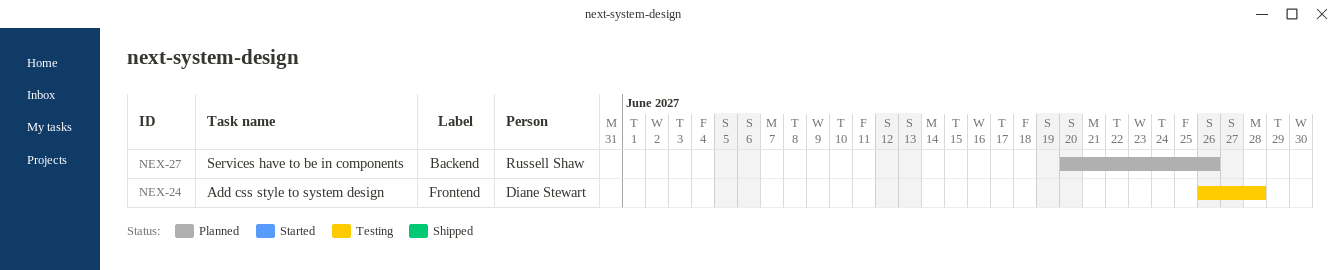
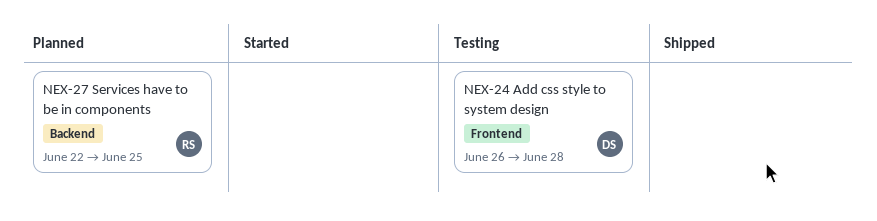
NEX-27, start: Jun 20 -> Jun 22
NEX-27, due: Jun 26 -> Jun 25

